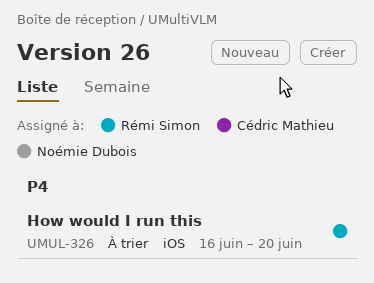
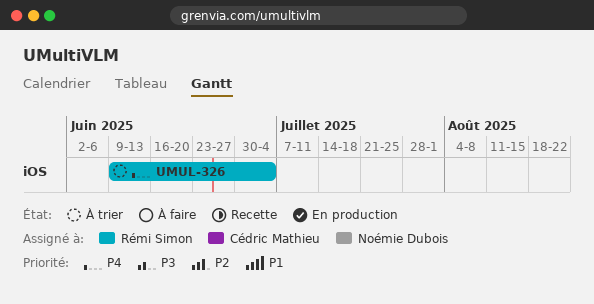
UMUL-326, start: Jun 16 -> Jun 9
UMUL-326, due: Jun 20 -> Jul 4

